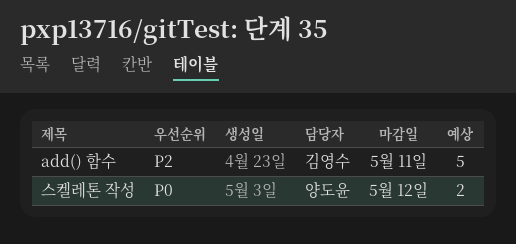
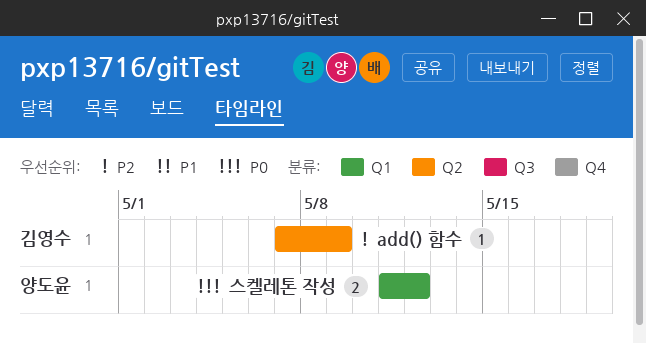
add() 함수, estimate: 5 -> 1
add() 함수, due: May 11 -> May 9

